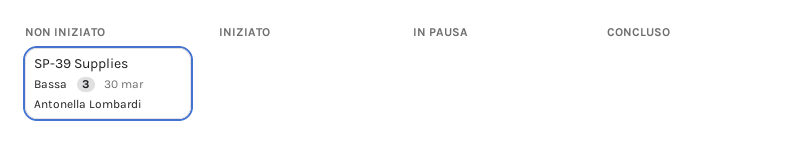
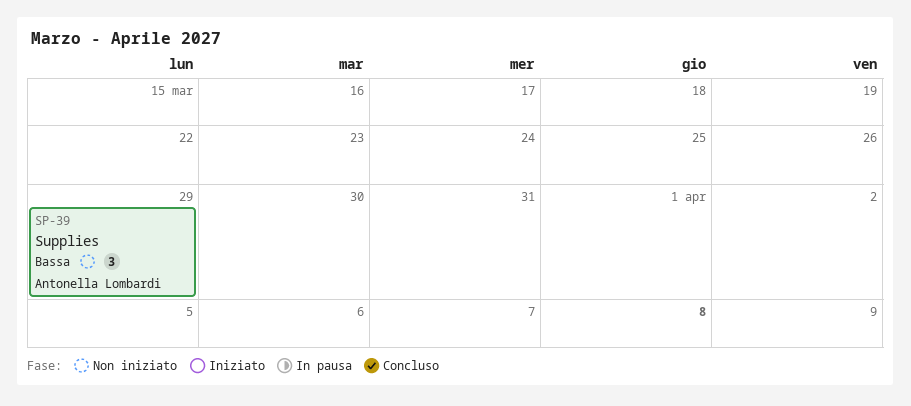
SP-39, due: Mar 30 -> Mar 29

